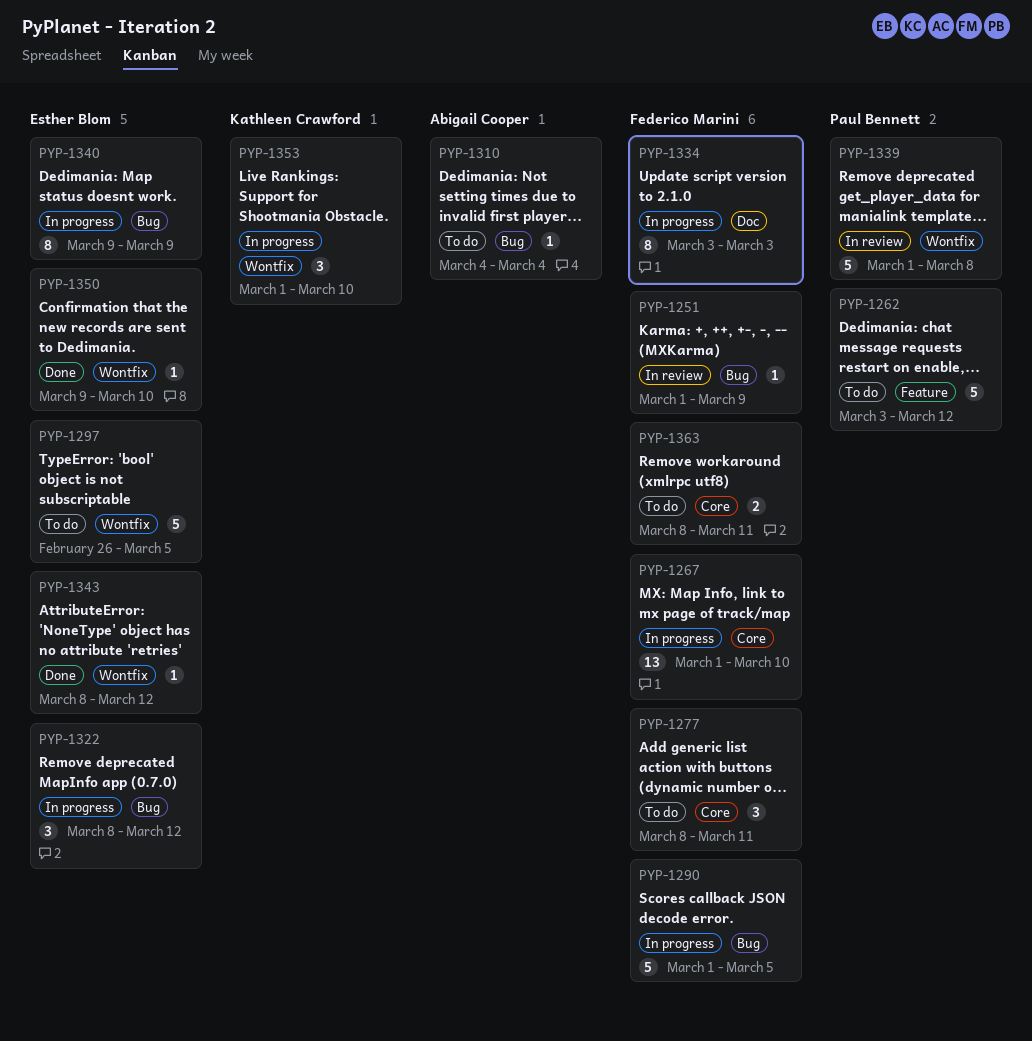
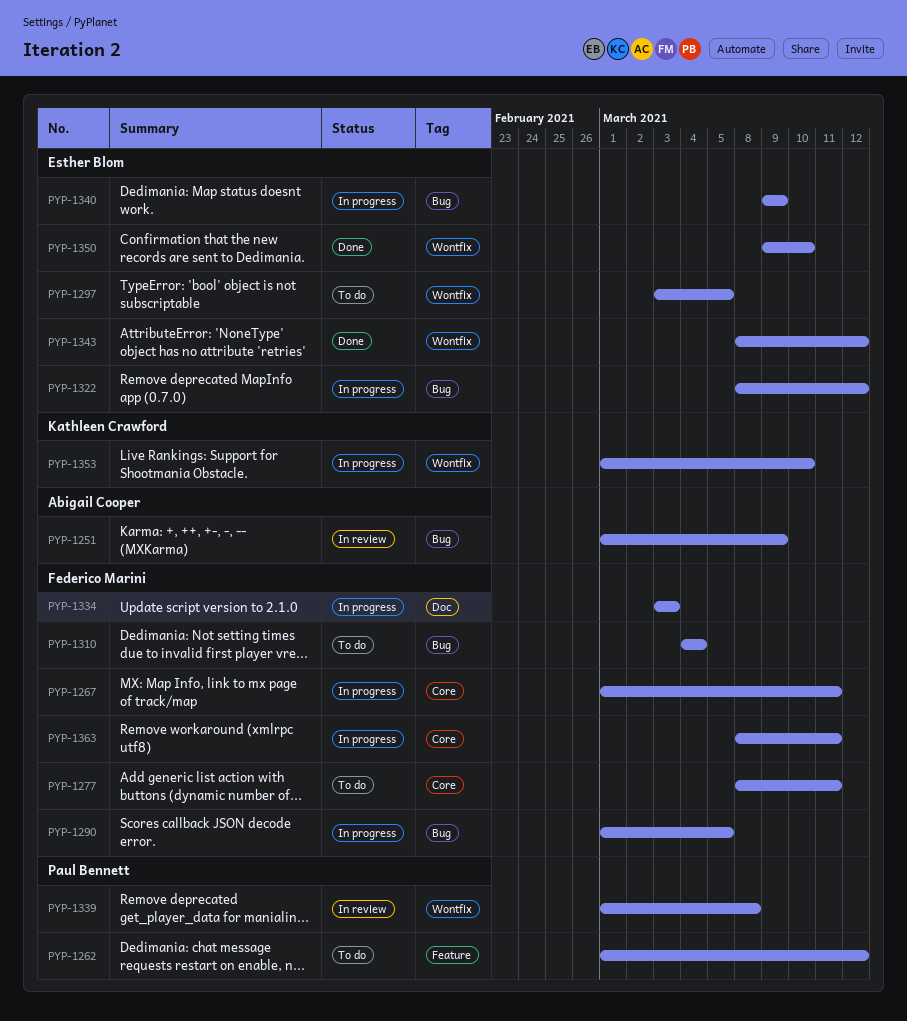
PYP-1251, owner: Federico Marini -> Abigail Cooper
PYP-1262, start: Mar 3 -> Mar 1
PYP-1267, due: Mar 10 -> Mar 11
PYP-1297, start: Feb 26 -> Mar 3
PYP-1310, owner: Abigail Cooper -> Federico Marini
PYP-1363, status: To do -> In progress

